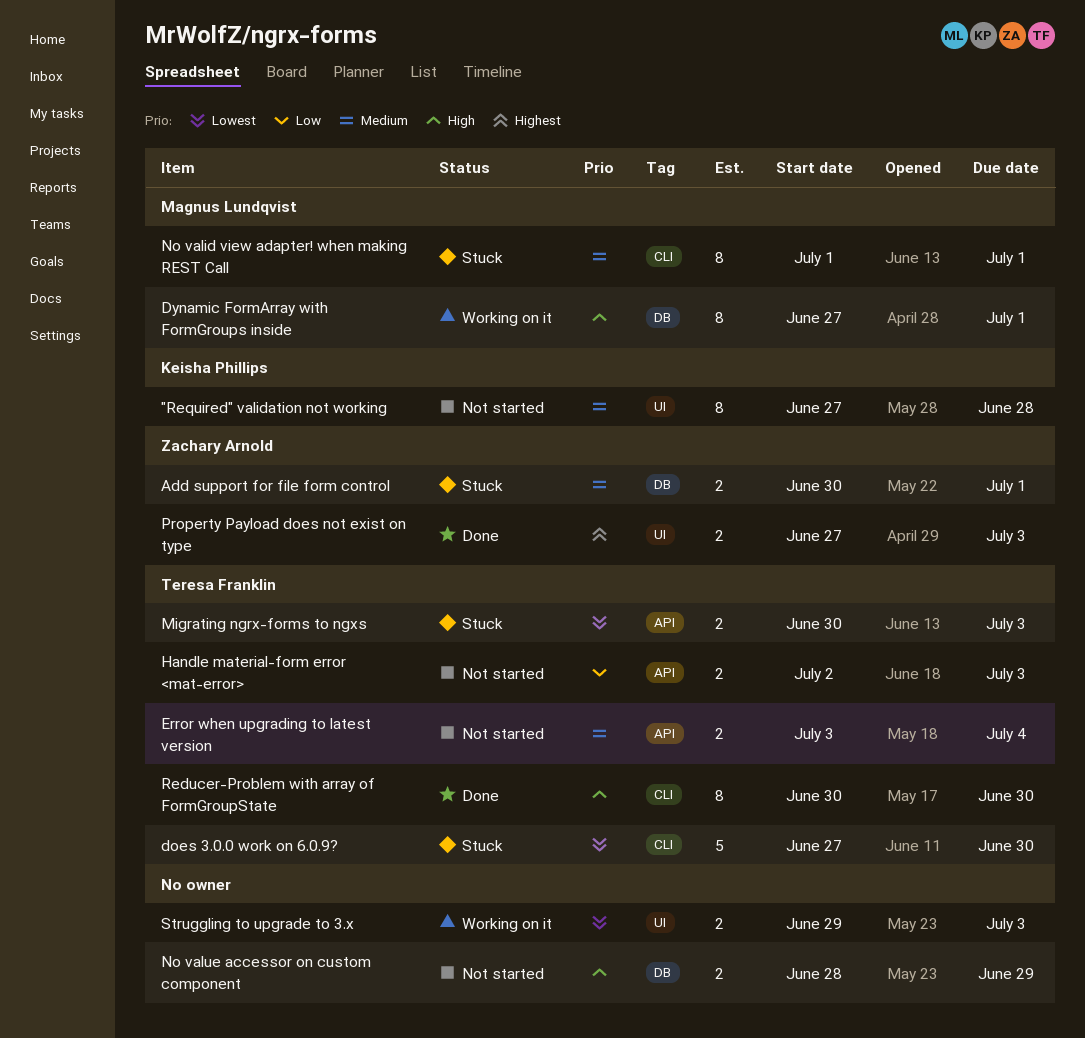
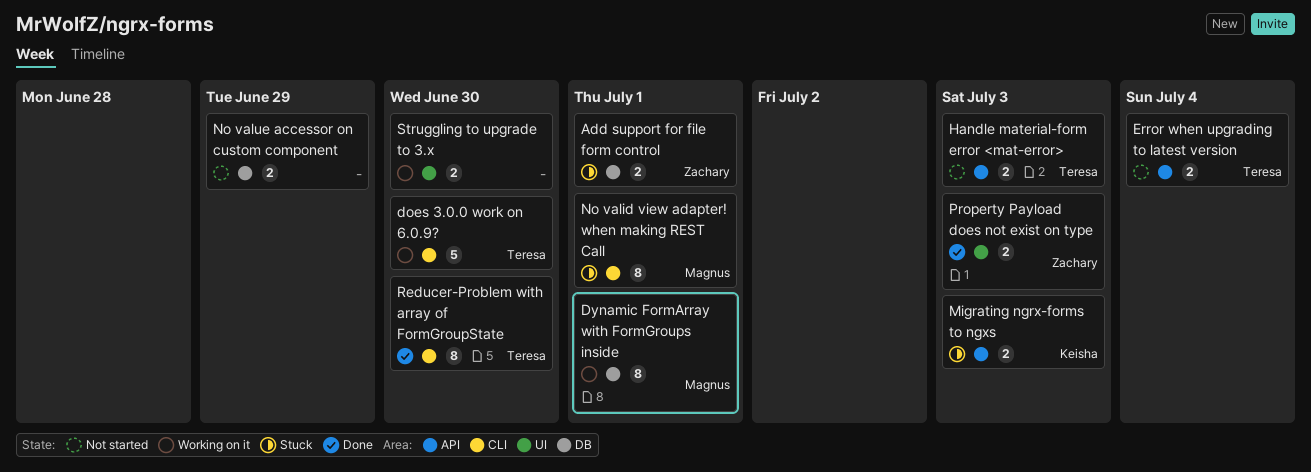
"Required" validation not working: present -> none
does 3.0.0 work on 6.0.9?, status: Stuck -> Working on it
Migrating ngrx-forms to ngxs, owner: Teresa Franklin -> Keisha Phillips
Struggling to upgrade to 3.x, due: Jul 3 -> Jun 30

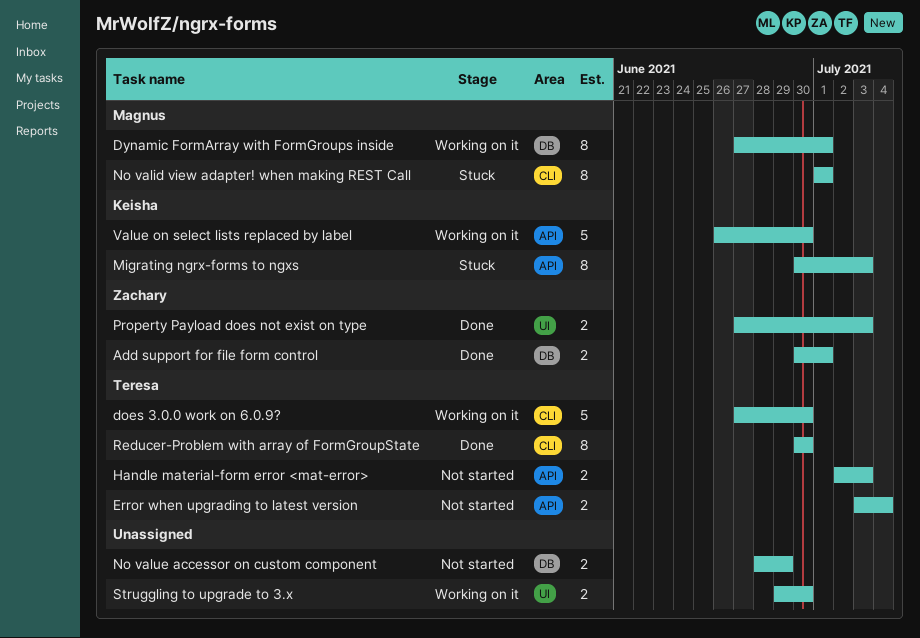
Add support for file form control, status: Stuck -> Done
Migrating ngrx-forms to ngxs, estimate: 2 -> 8
Value on select lists replaced by label: none -> present

